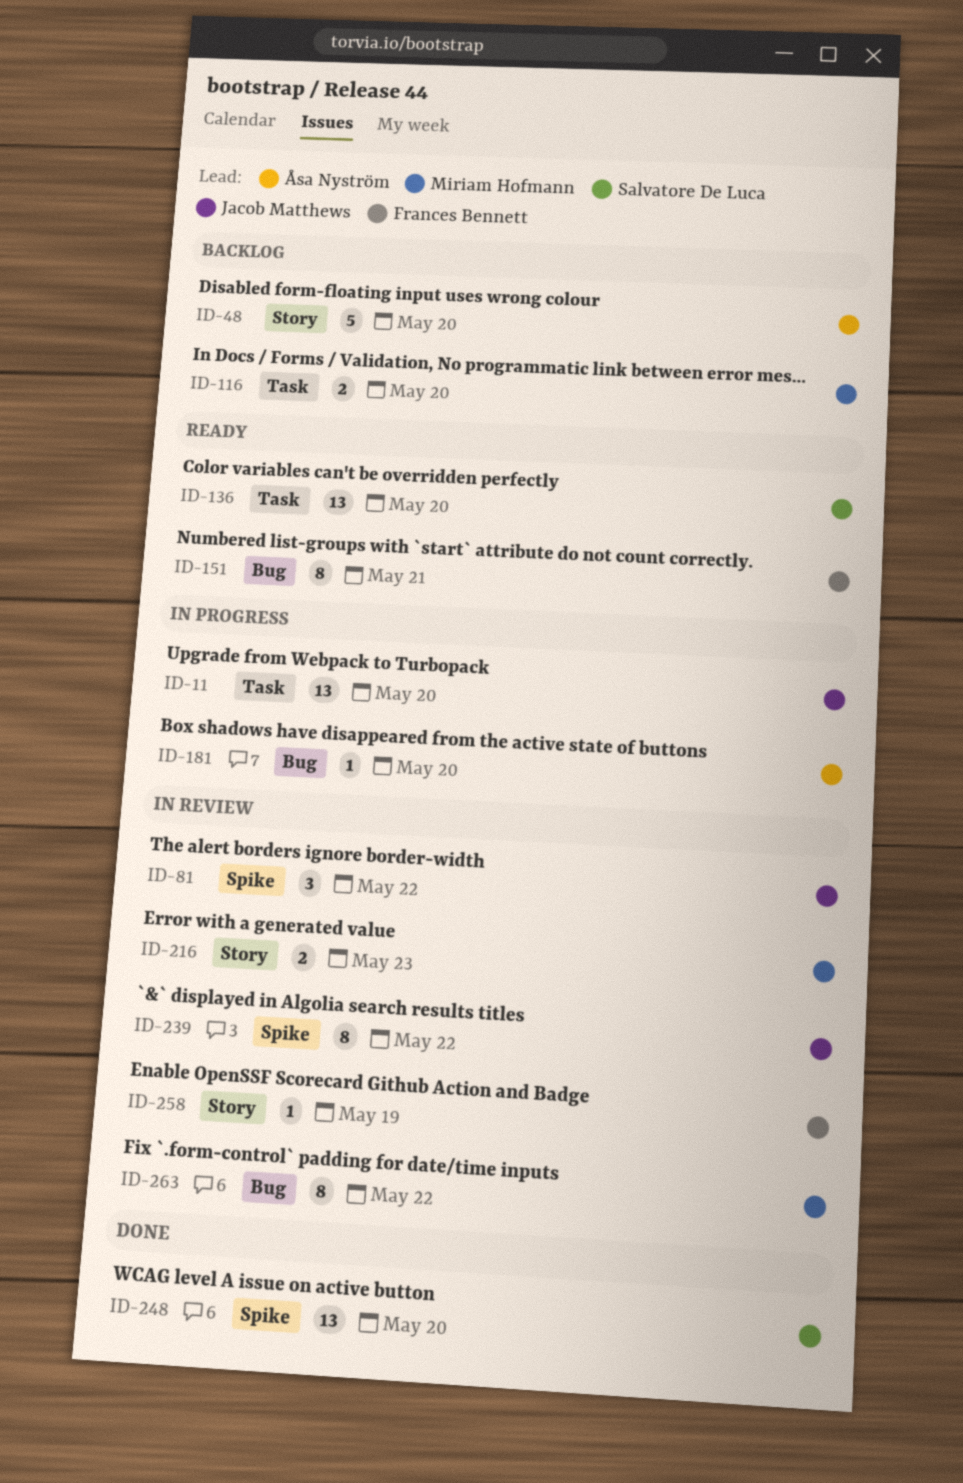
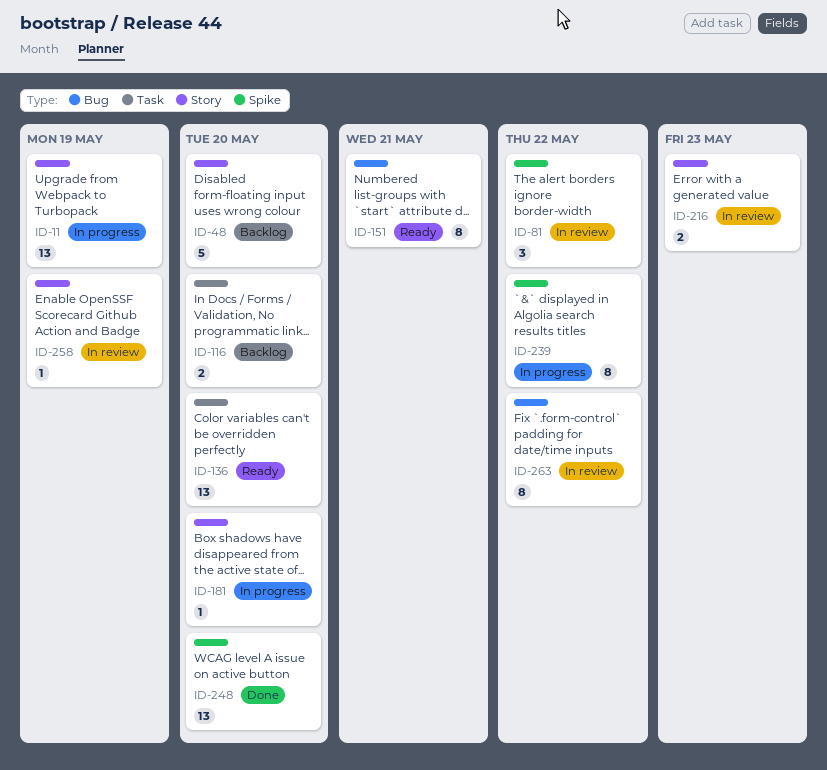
ID-11, label: Task -> Story
ID-11, due: May 20 -> May 19
ID-181, label: Bug -> Story
ID-239, status: In review -> In progress

